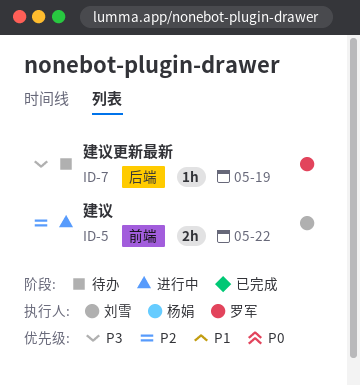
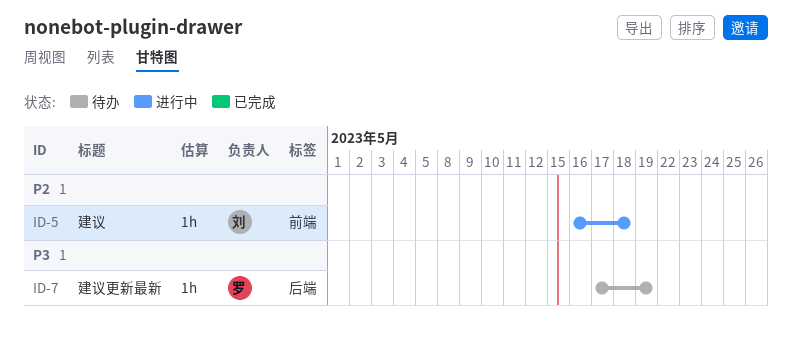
ID-5, estimate: 2h -> 1h
ID-5, due: May 22 -> May 18

